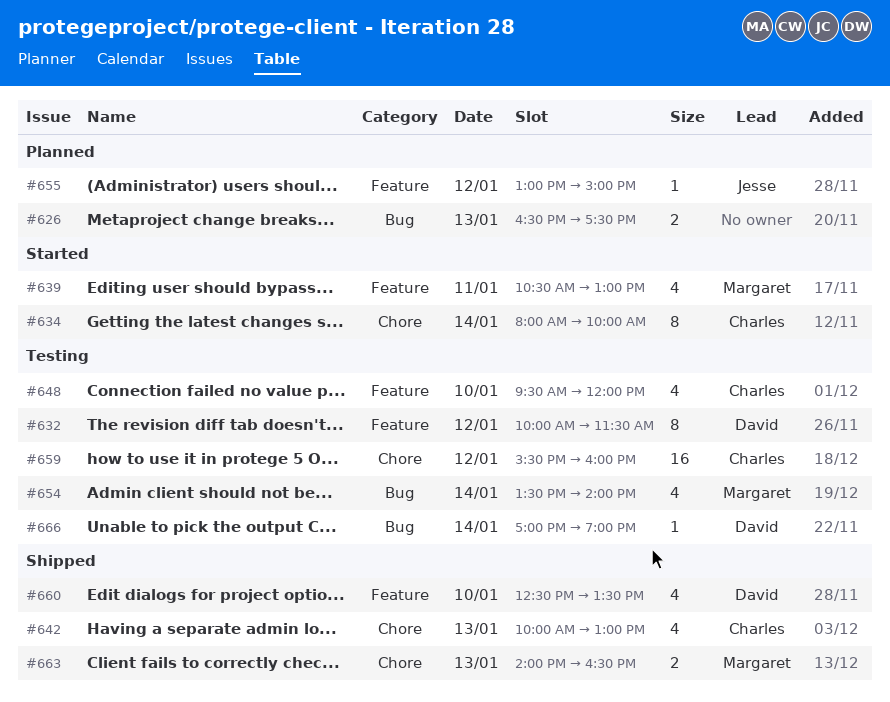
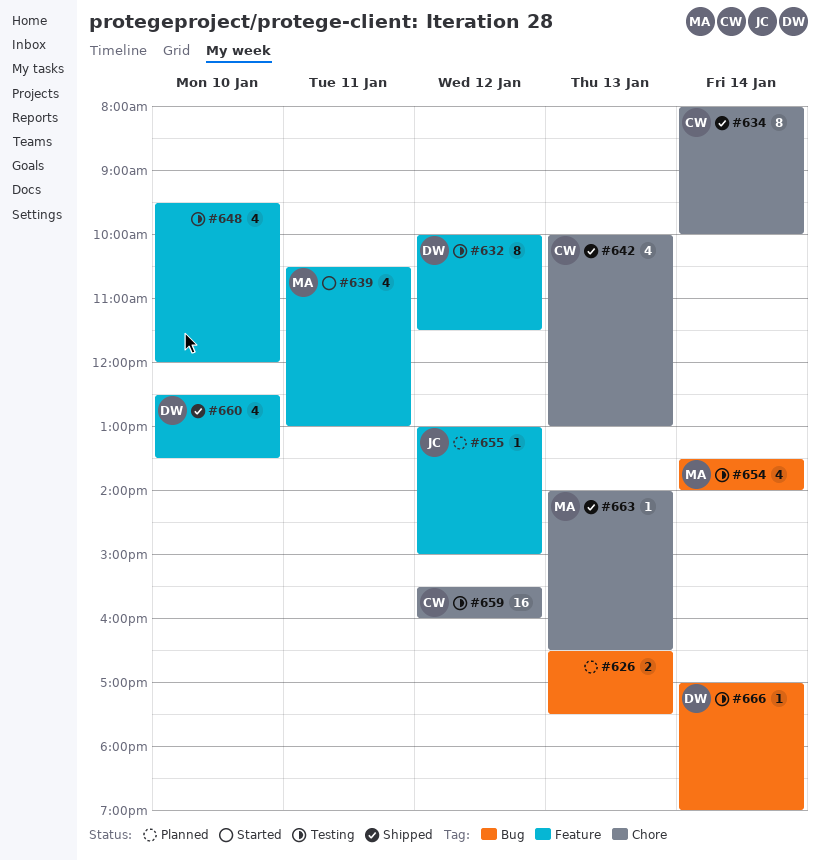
#634, status: Started -> Shipped
#648, owner: Charles -> none
#663, estimate: 2 -> 1

